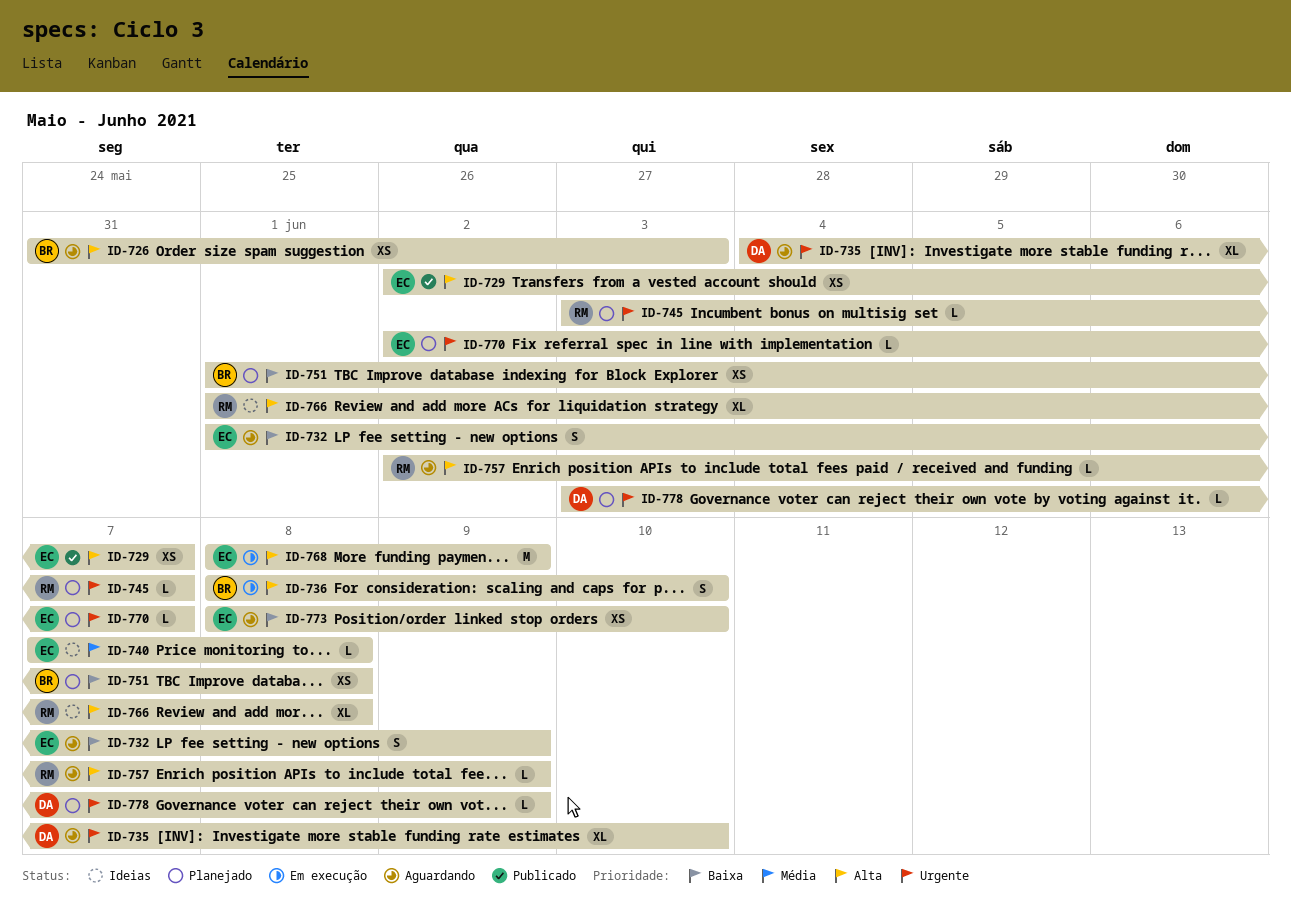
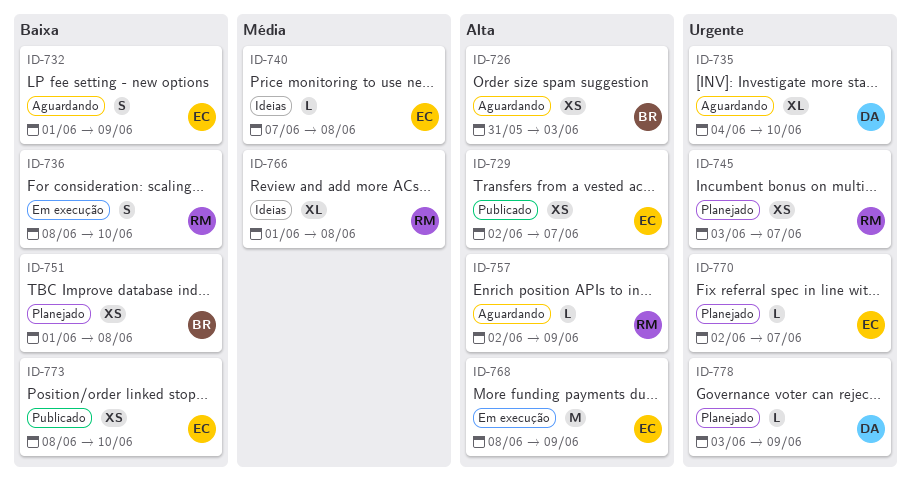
ID-736, owner: BR -> RM
ID-736, priority: Alta -> Baixa
ID-745, estimate: L -> XS
ID-766, priority: Alta -> Média
ID-773, status: Aguardando -> Publicado

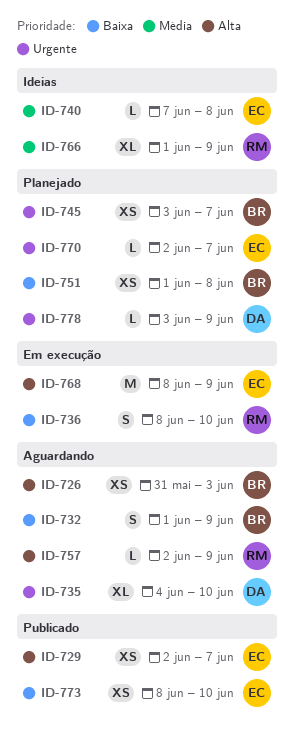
ID-732, owner: EC -> BR
ID-745, owner: RM -> BR
ID-766, due: Jun 8 -> Jun 9

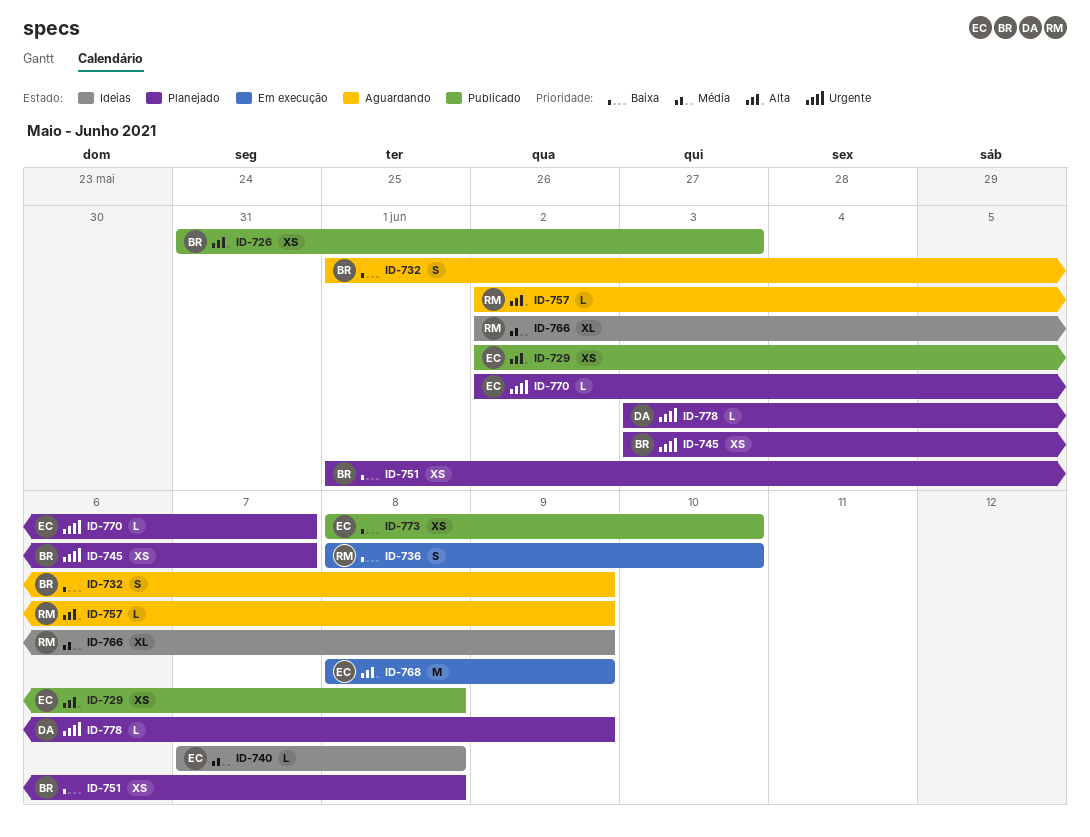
ID-726, status: Aguardando -> Publicado
ID-729, due: Jun 7 -> Jun 8
ID-735: present -> none
ID-766, start: Jun 1 -> Jun 2

